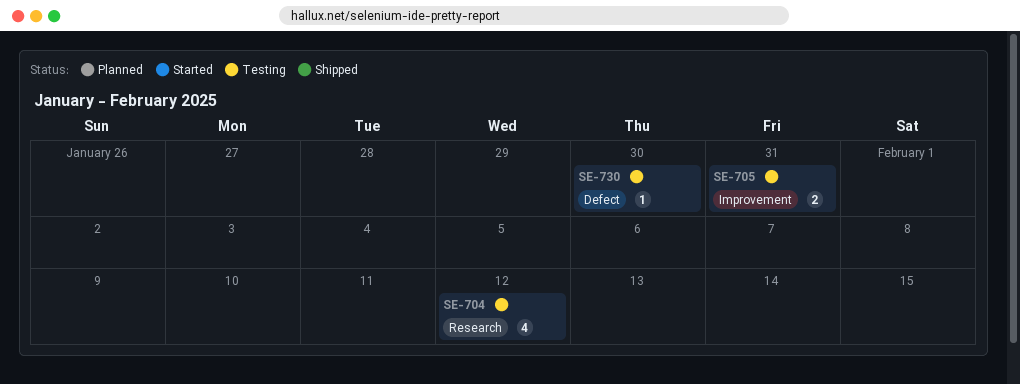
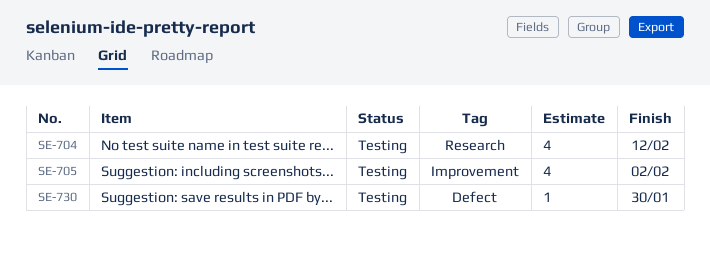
SE-705, estimate: 2 -> 4
SE-705, due: Jan 31 -> Feb 2

